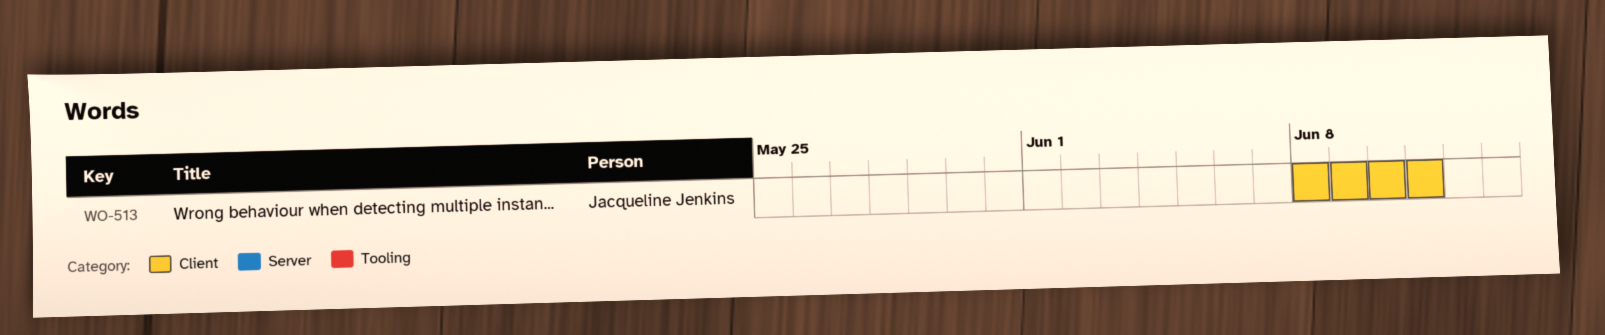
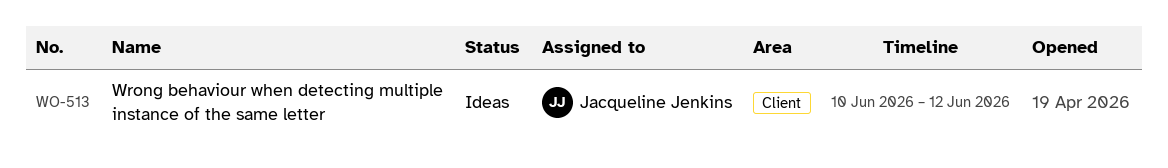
WO-513, start: Jun 8 -> Jun 10
WO-513, due: Jun 11 -> Jun 12

